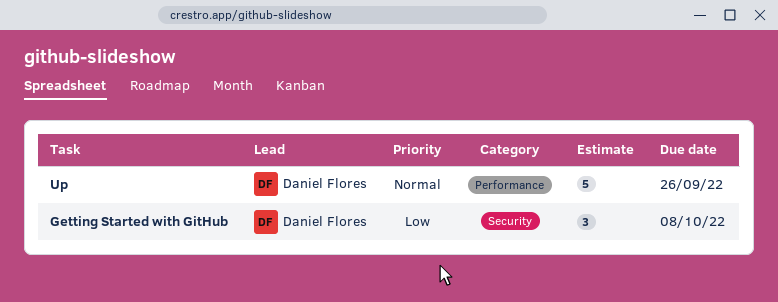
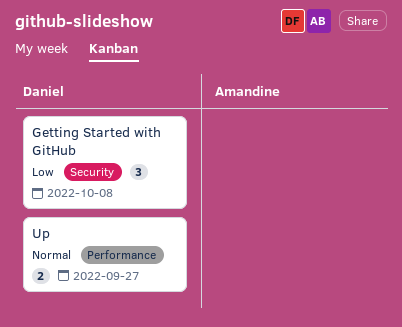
Up, estimate: 5 -> 2
Up, due: Sep 26 -> Sep 27

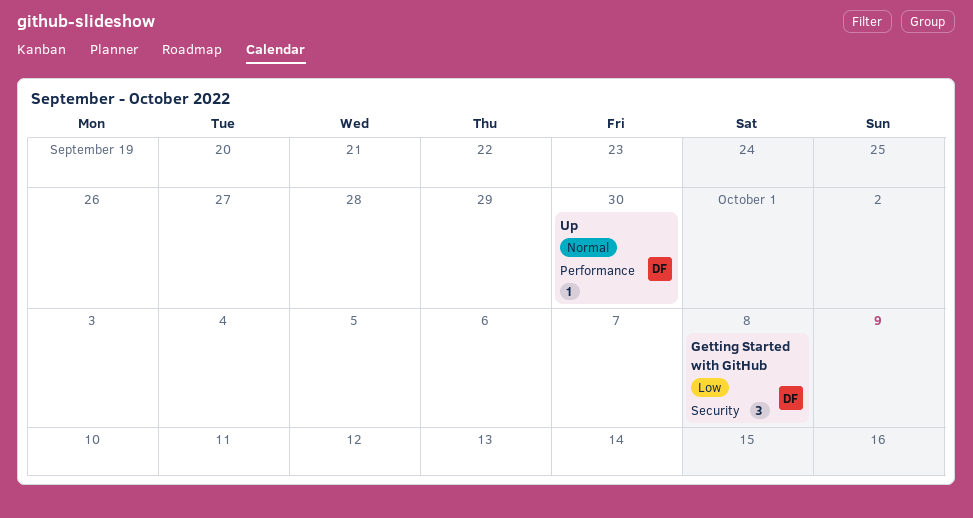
Up, estimate: 2 -> 1
Up, due: Sep 27 -> Sep 30

